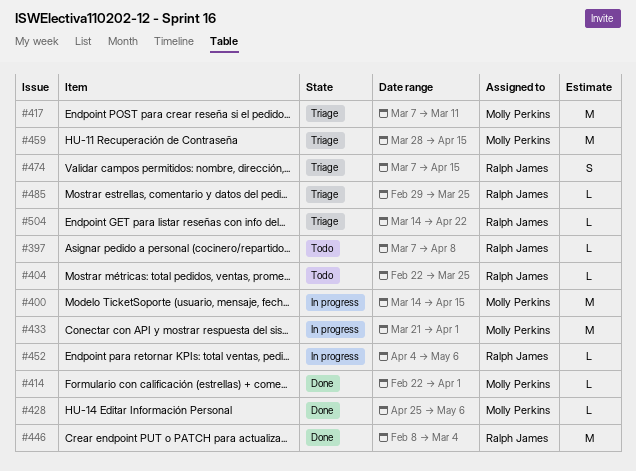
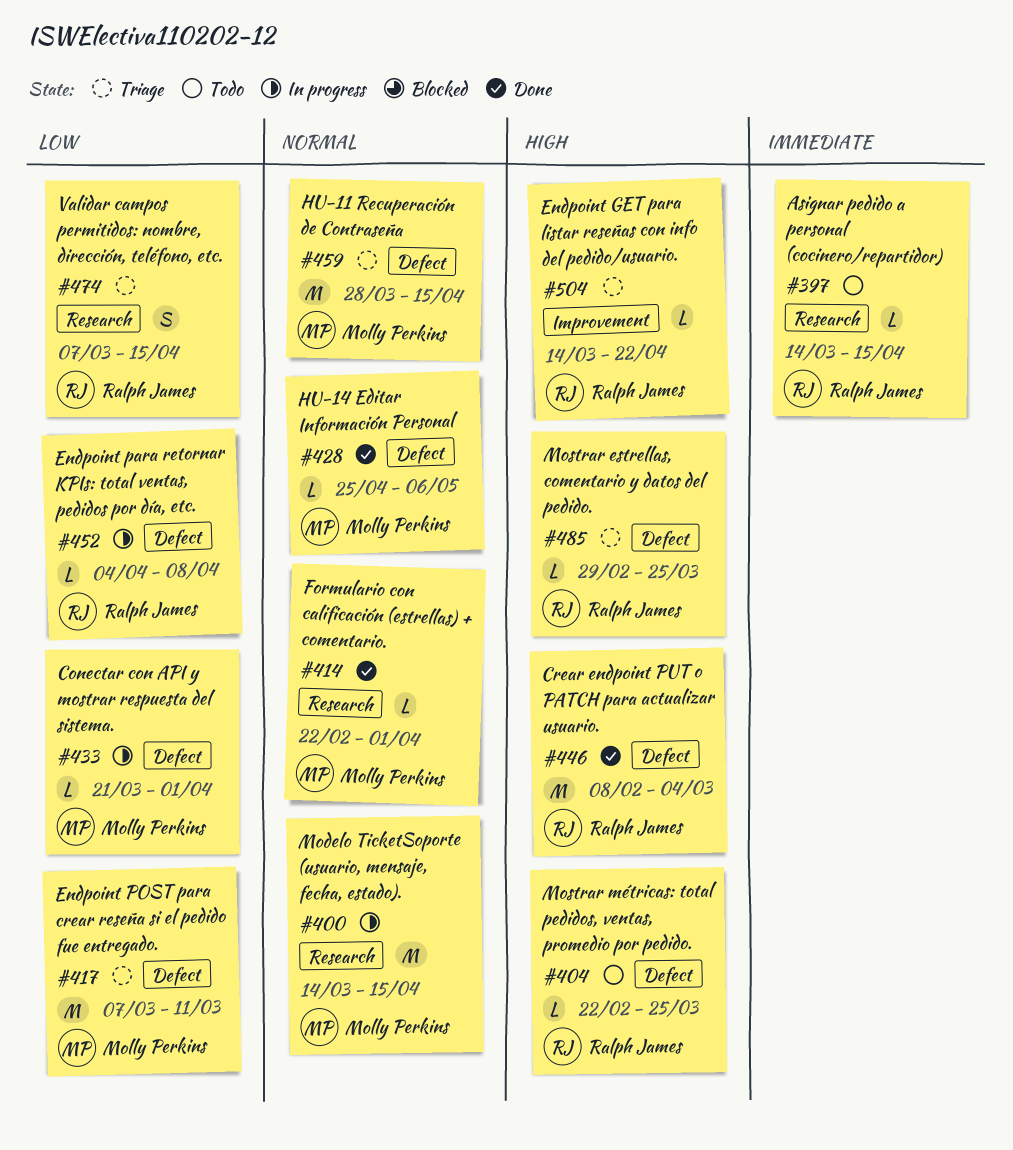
#397, start: Mar 7 -> Mar 14
#397, due: Apr 8 -> Apr 15
#433, estimate: M -> L
#452, due: May 6 -> Apr 8

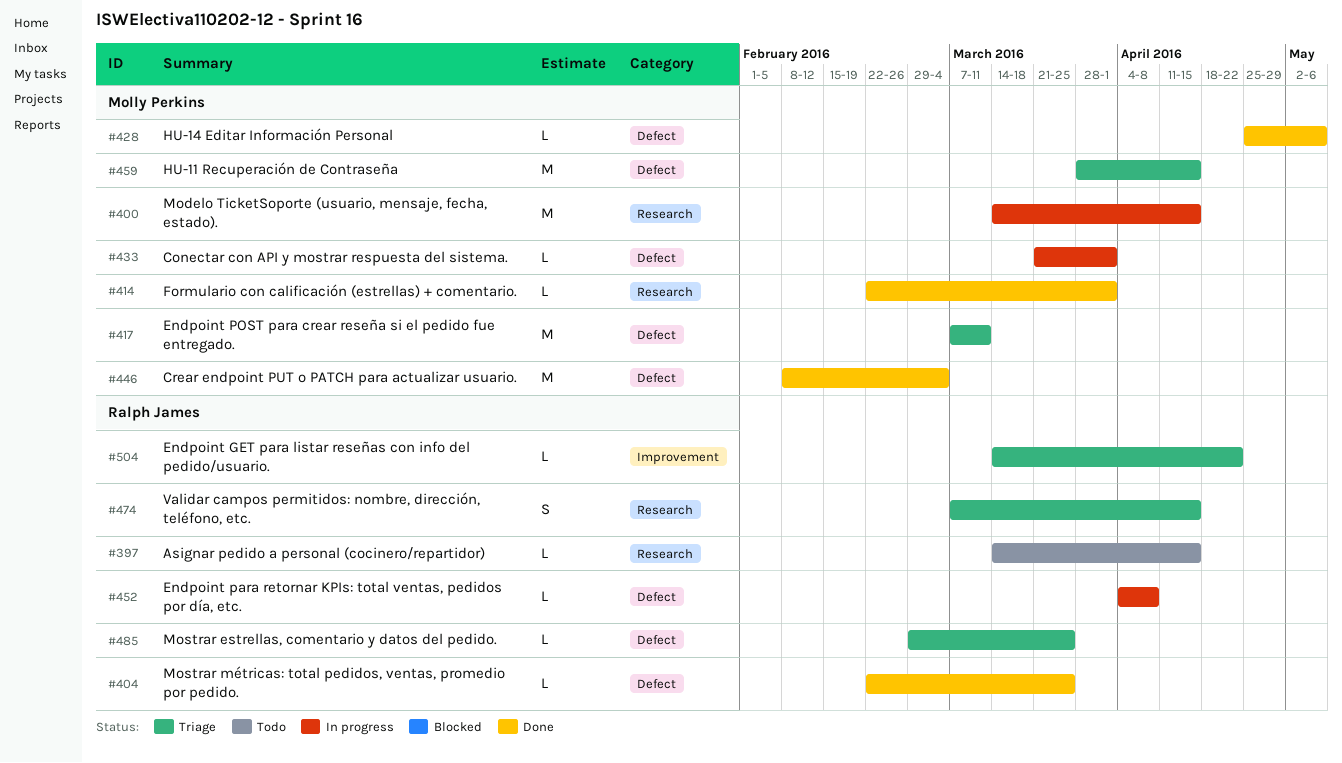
#404, status: Todo -> Done
#446, owner: Ralph James -> Molly Perkins

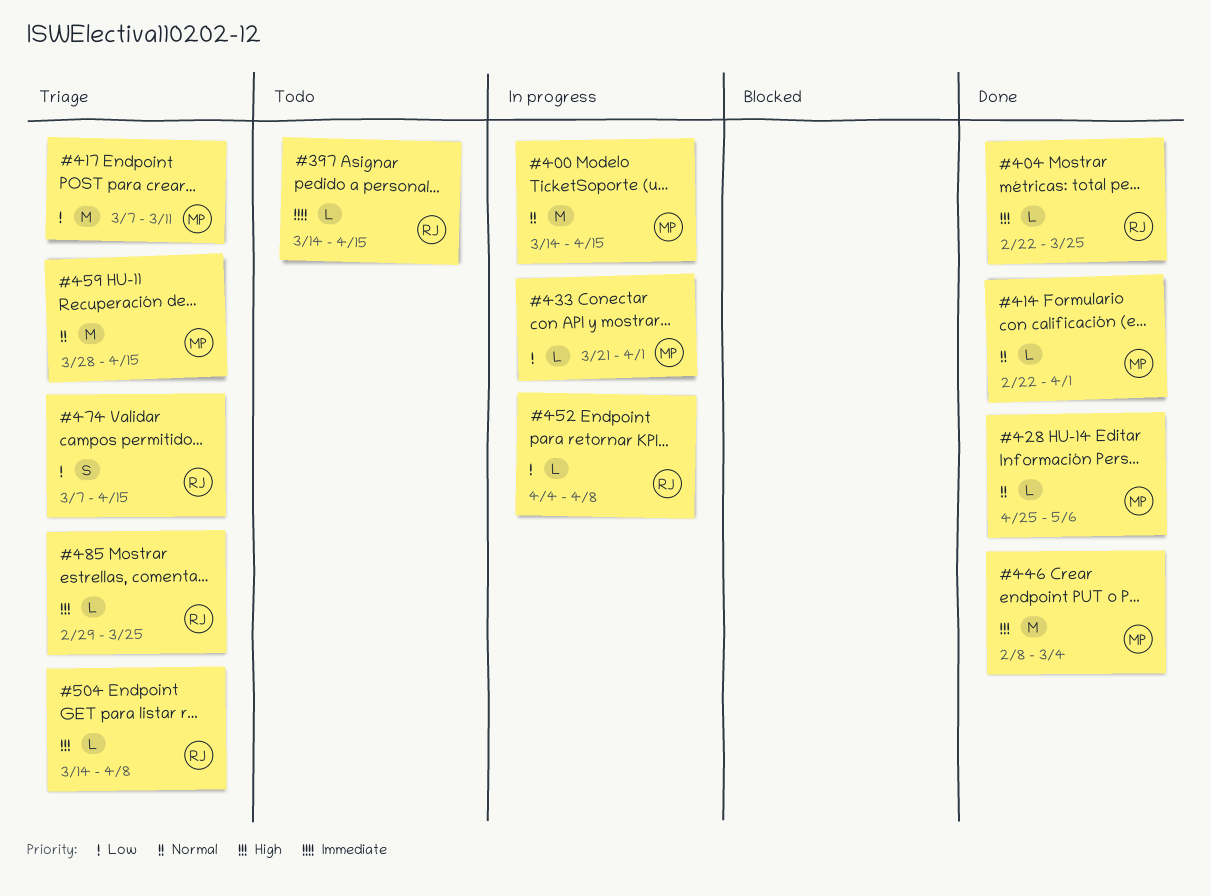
#504, due: Apr 22 -> Apr 8

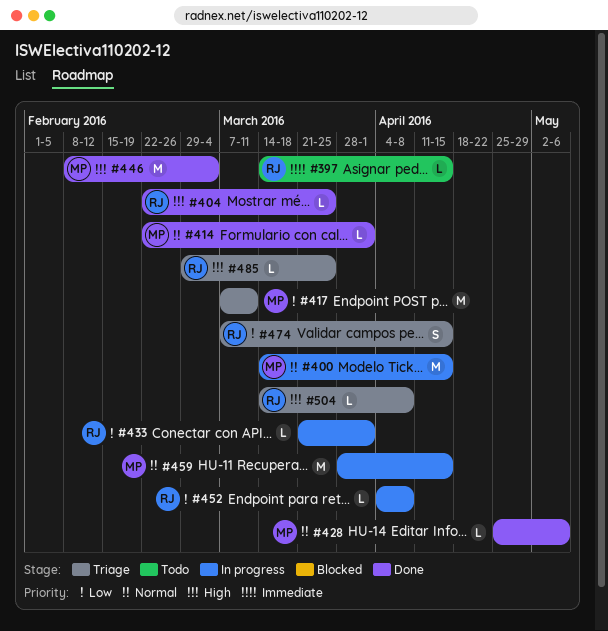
#433, owner: MP -> RJ
#459, status: Triage -> In progress

